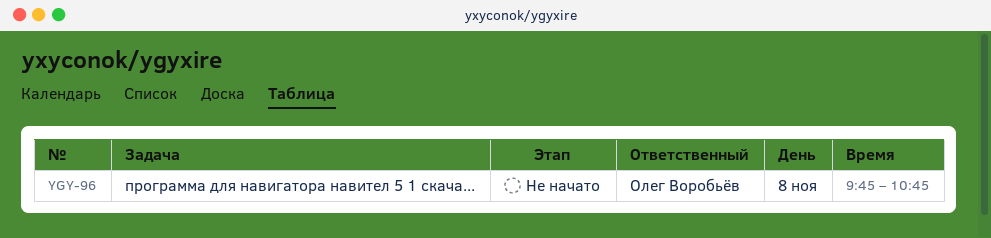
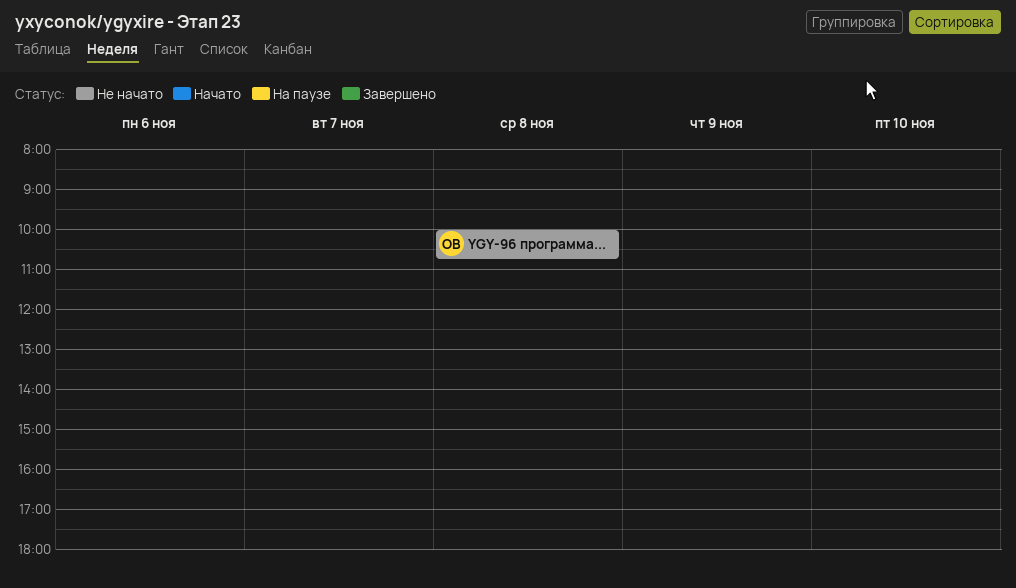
YGY-96, begins: 09:45 -> 10:00

